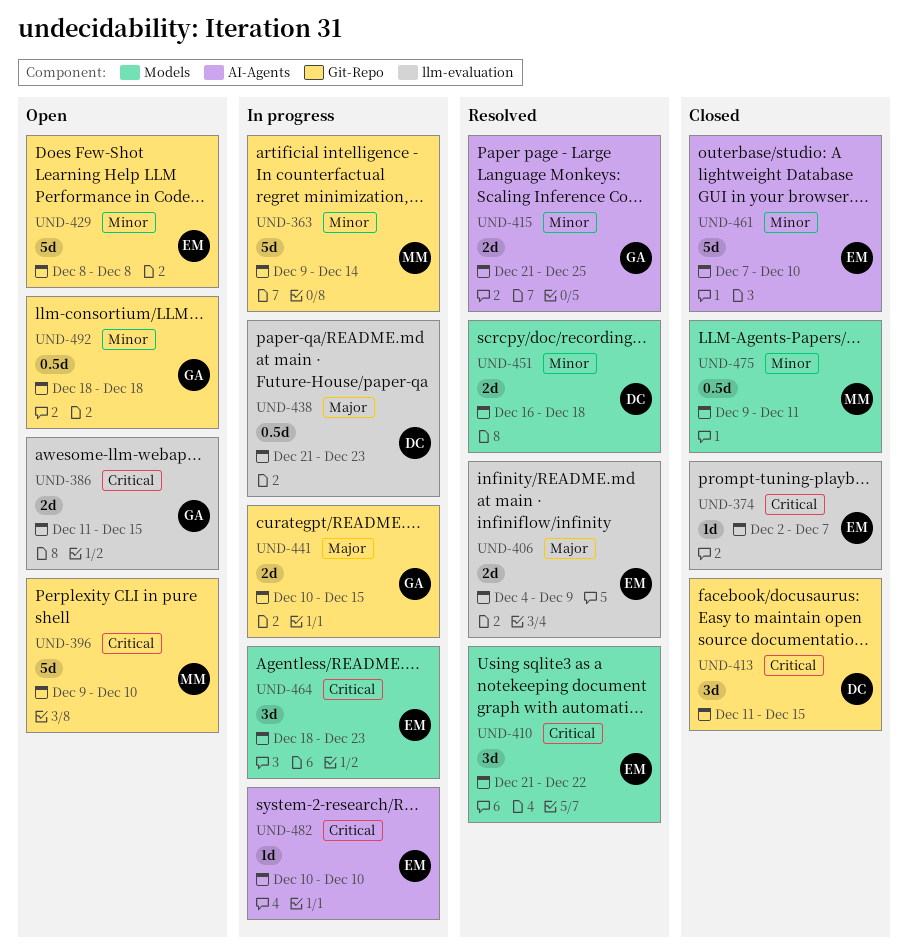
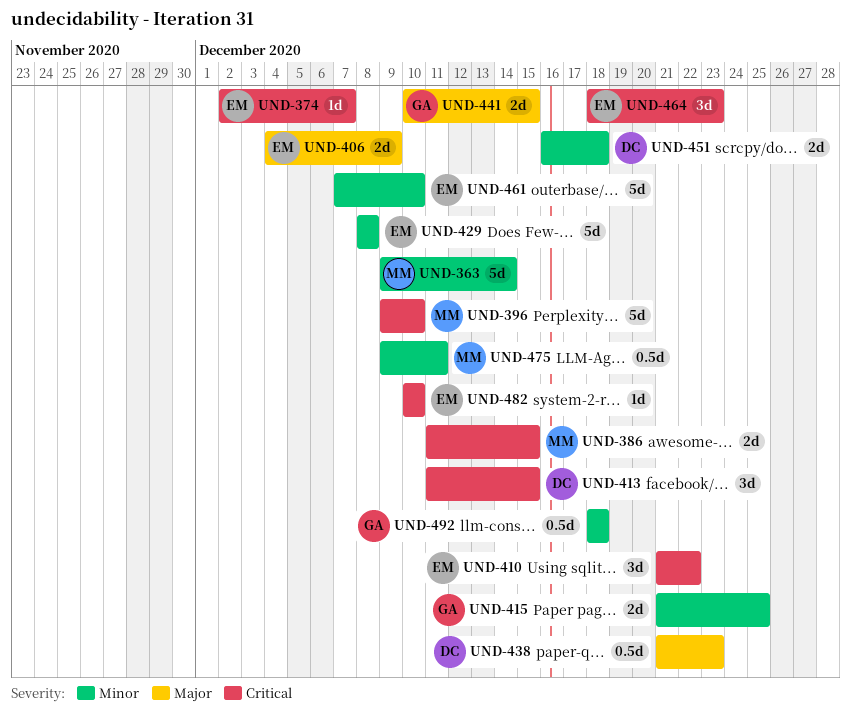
UND-386, owner: GA -> MM

